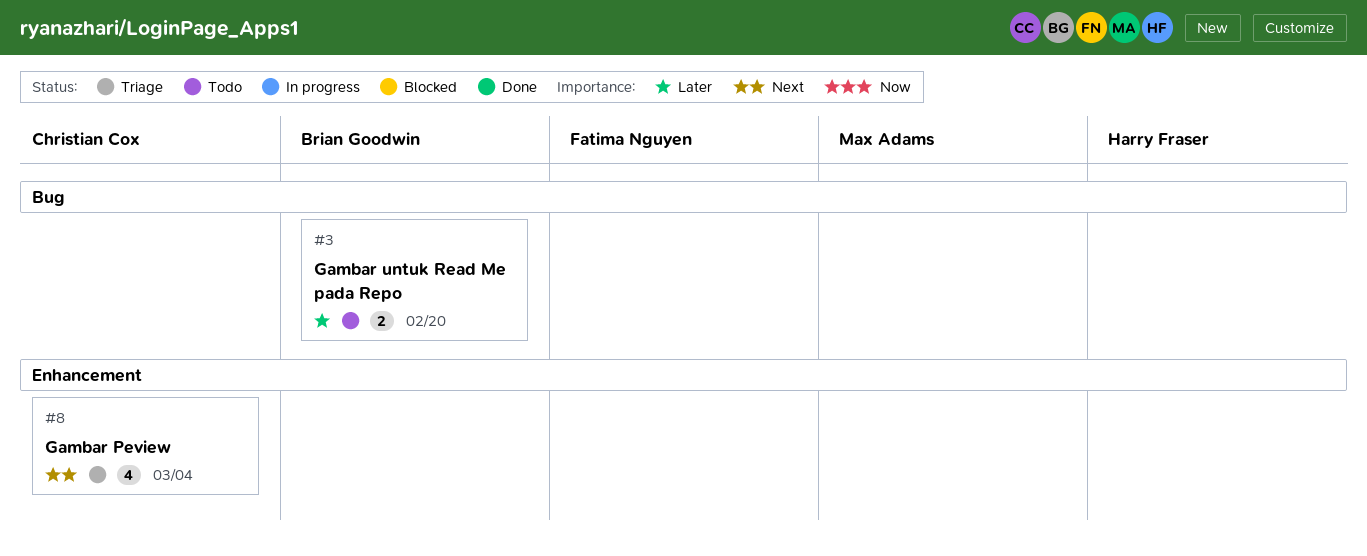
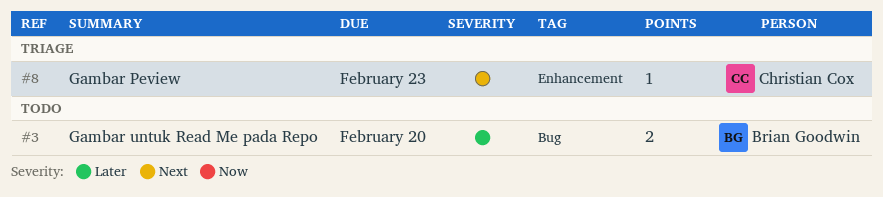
#8, estimate: 4 -> 1
#8, due: Mar 4 -> Feb 23

